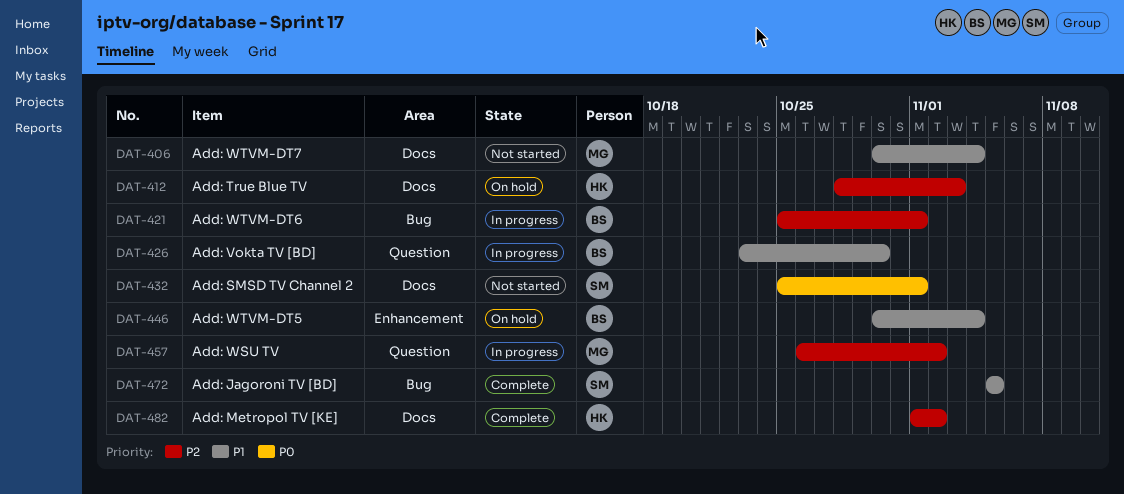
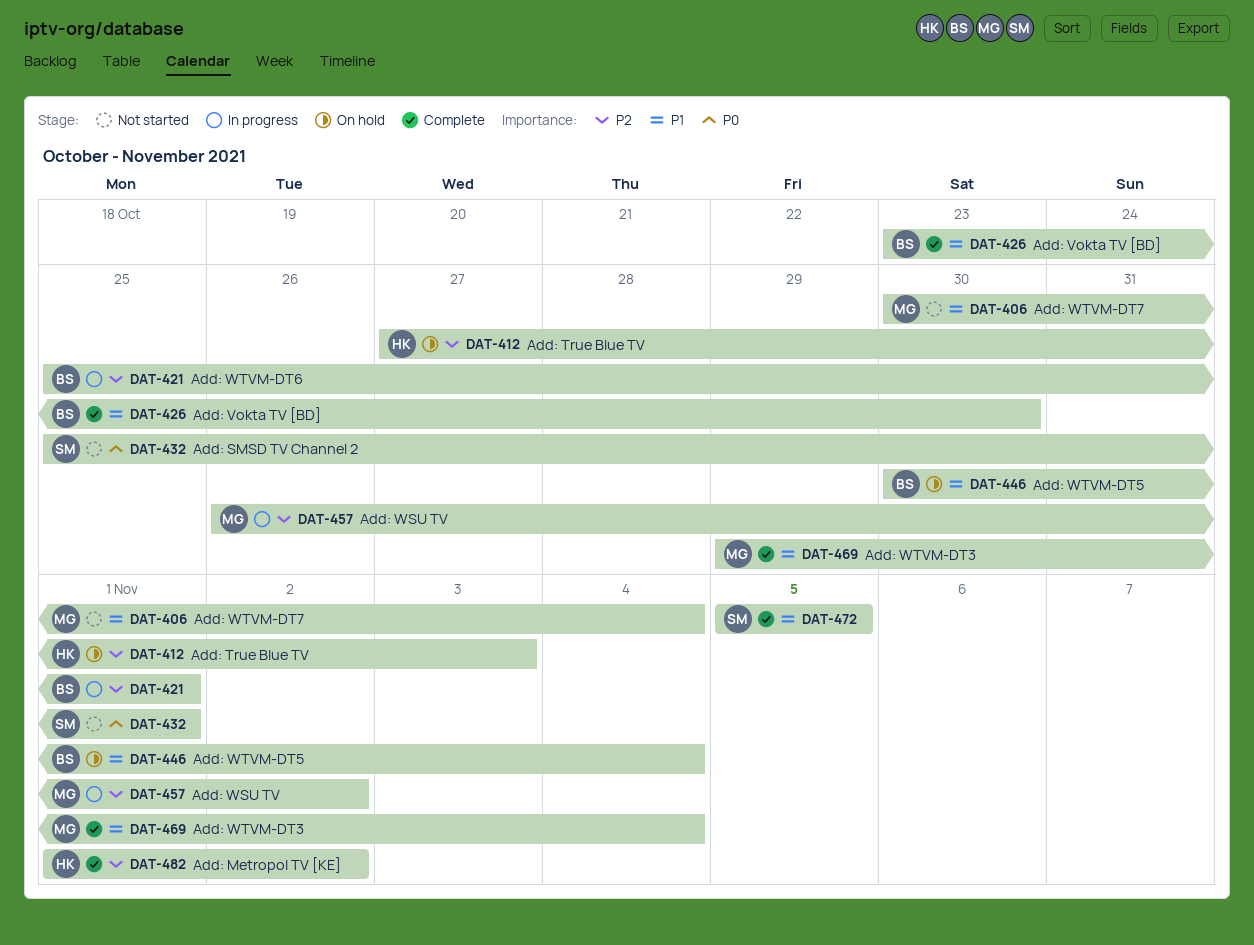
DAT-412, start: Oct 28 -> Oct 27
DAT-426, status: In progress -> Complete
DAT-469: none -> present

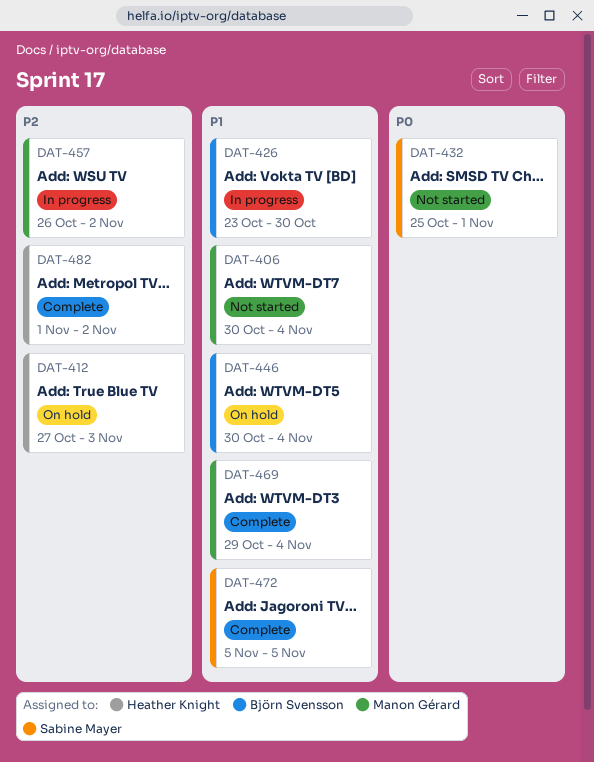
DAT-421: present -> none
DAT-426, status: Complete -> In progress

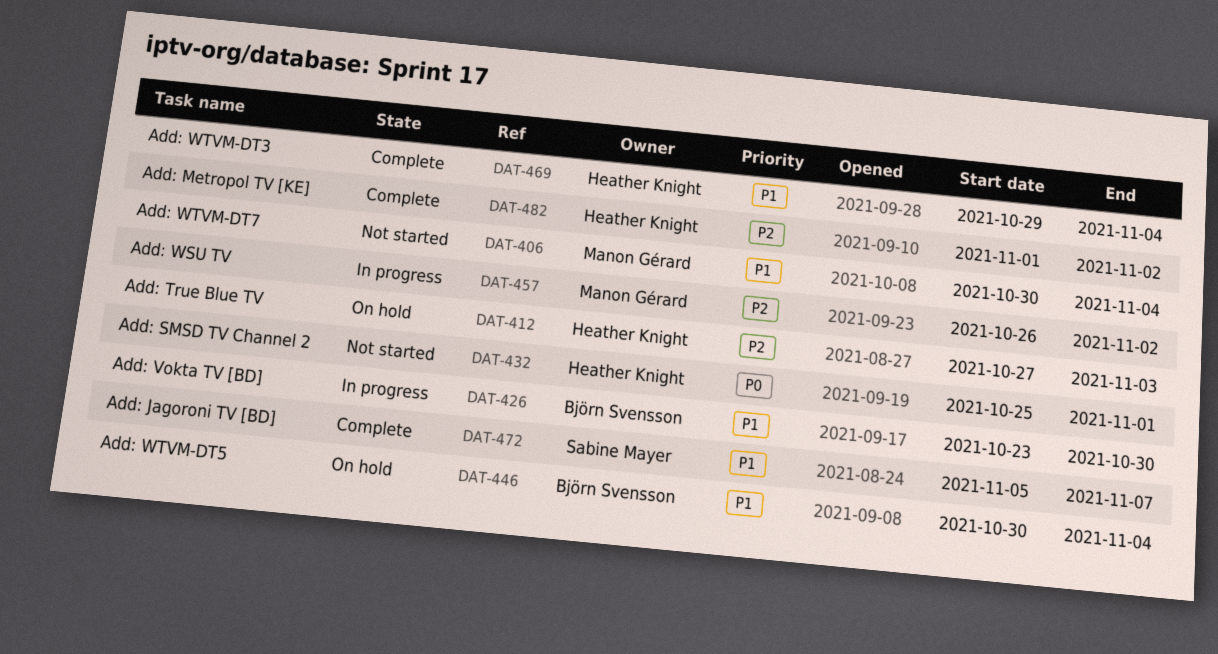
DAT-432, owner: Sabine Mayer -> Heather Knight
DAT-469, owner: Manon Gérard -> Heather Knight
DAT-472, due: Nov 5 -> Nov 7

